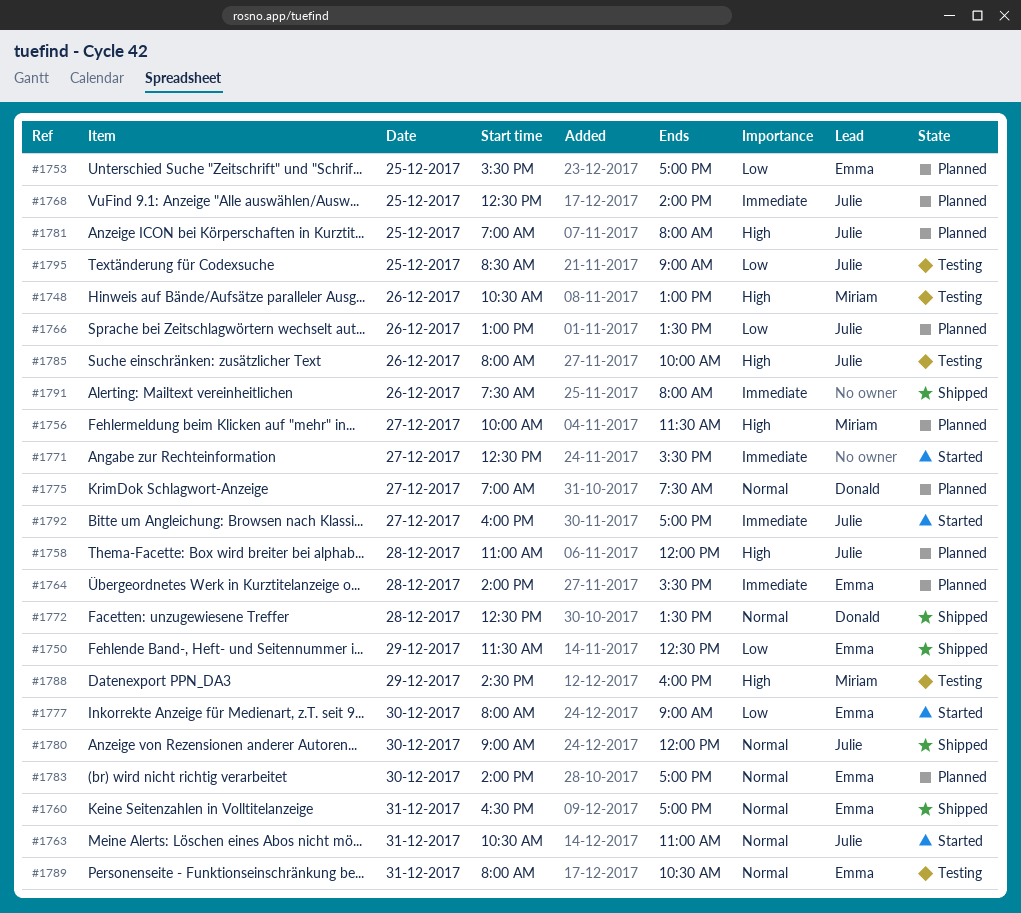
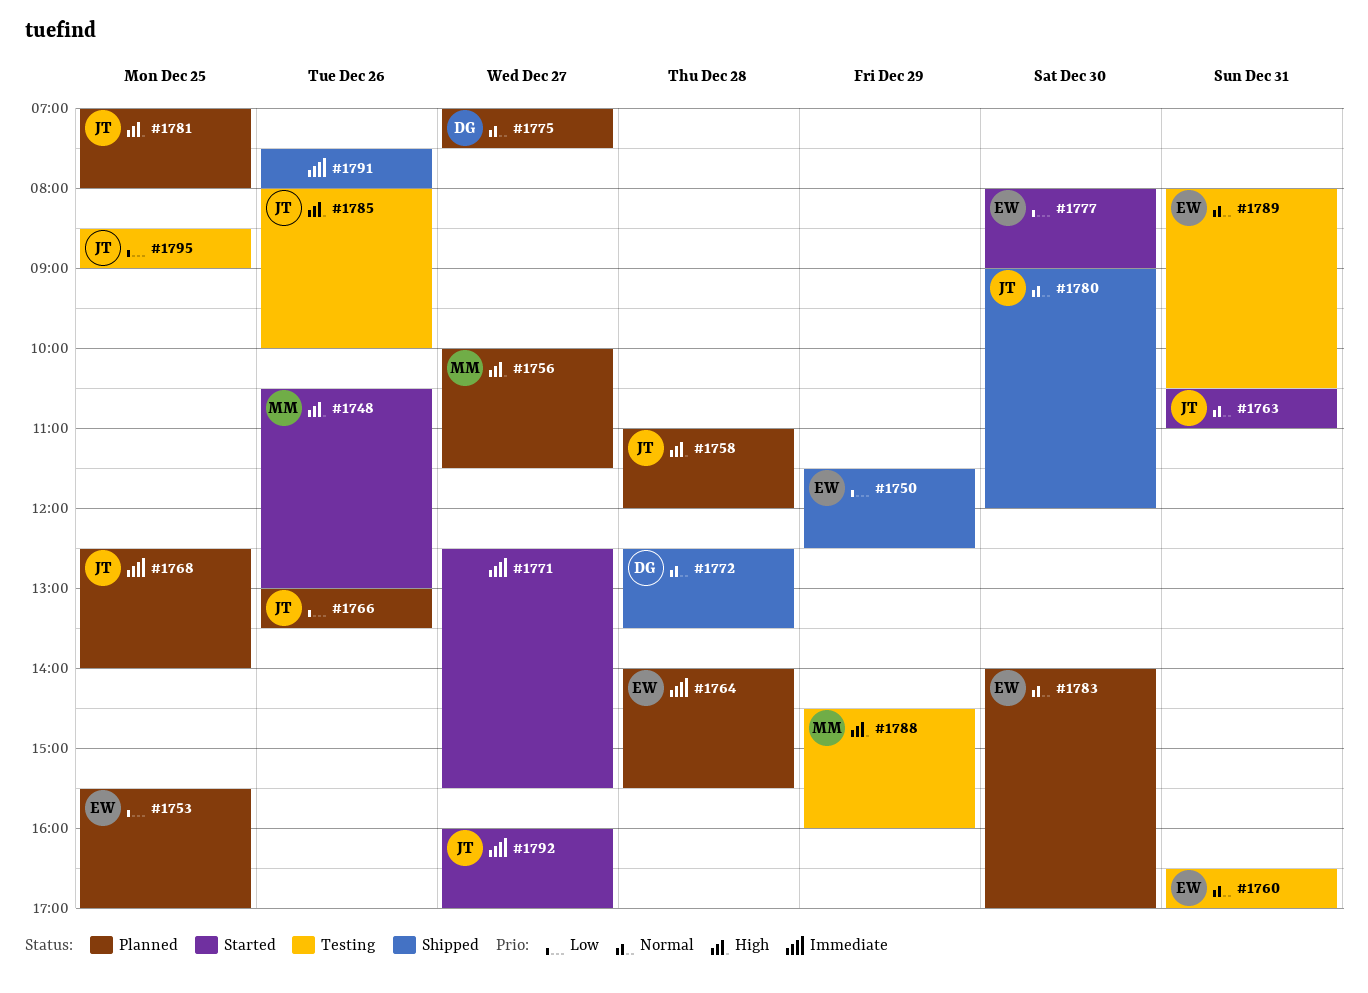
#1748, status: Testing -> Started
#1760, status: Shipped -> Testing

